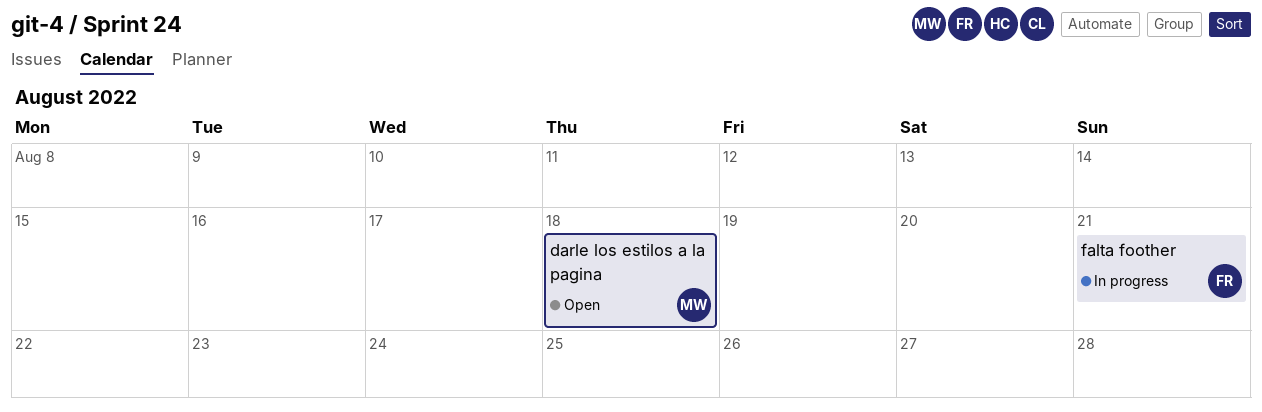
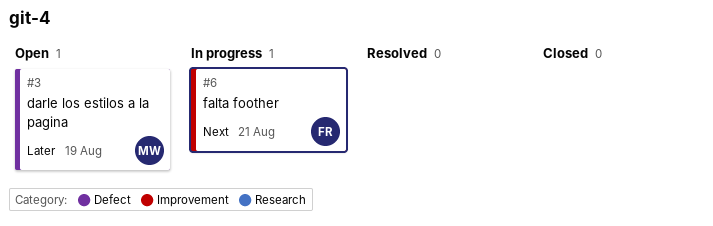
darle los estilos a la pagina, due: Aug 18 -> Aug 19

